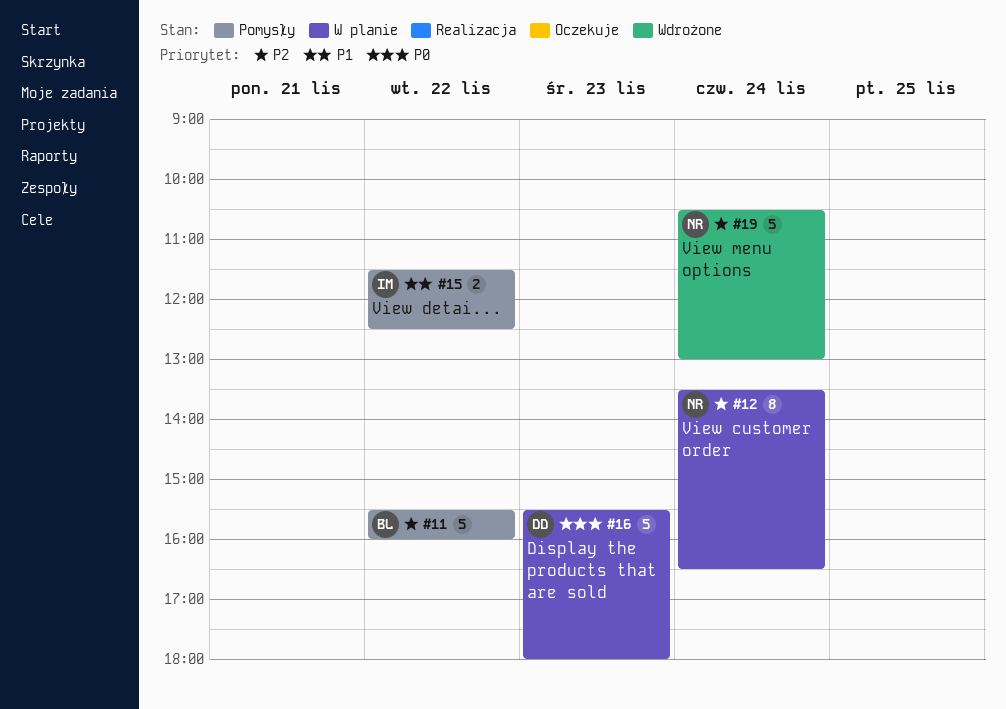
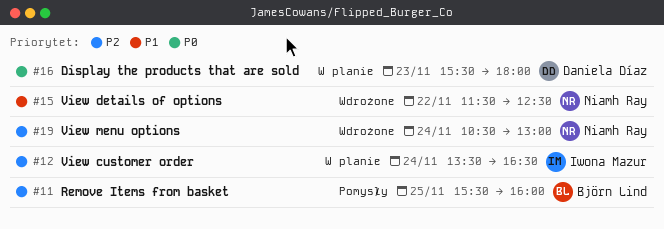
#11, day: Nov 22 -> Nov 25
#12, owner: Niamh Ray -> Iwona Mazur
#15, status: Pomysły -> Wdrożone
#15, owner: Iwona Mazur -> Niamh Ray

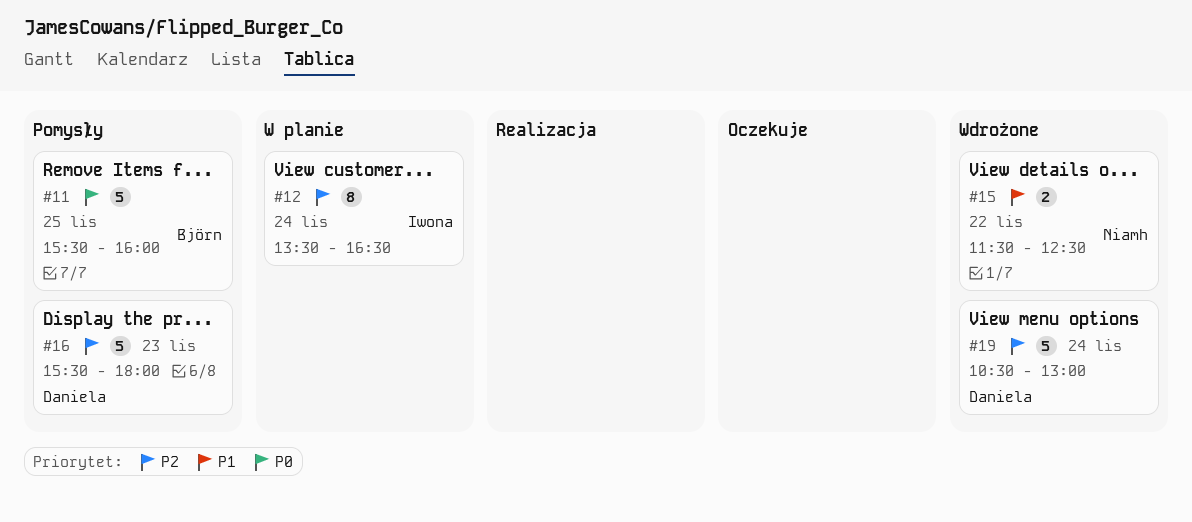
#11, priority: P2 -> P0
#16, status: W planie -> Pomysły
#16, priority: P0 -> P2
#19, owner: Niamh Ray -> Daniela Díaz

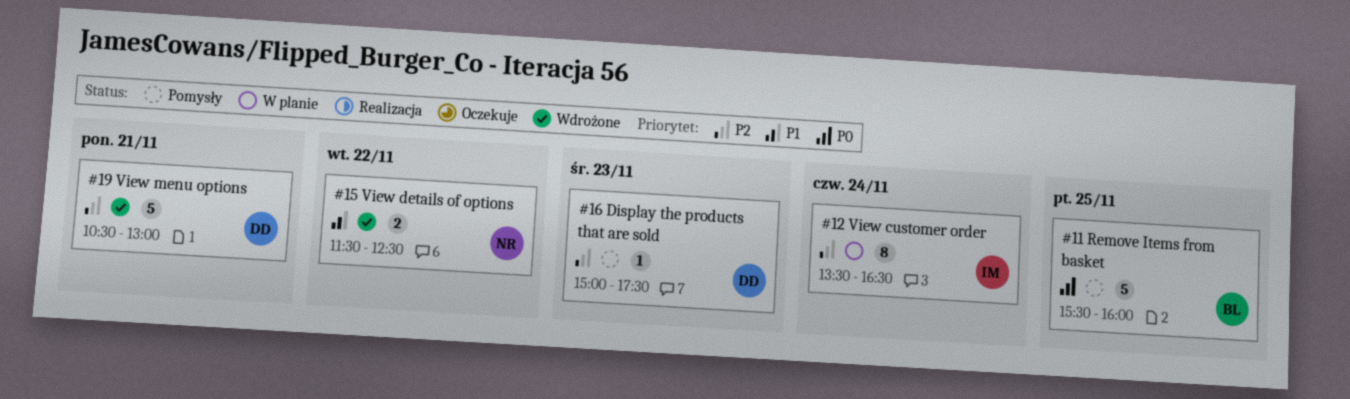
#16, estimate: 5 -> 1
#16, begins: 15:30 -> 15:00
#16, ends: 18:00 -> 17:30
#19, day: Nov 24 -> Nov 21

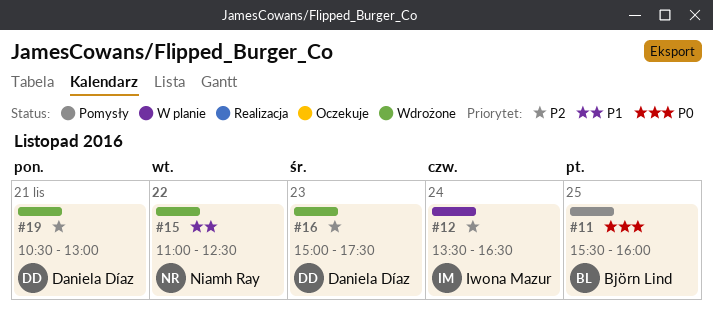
#15, begins: 11:30 -> 11:00
#16, status: Pomysły -> Wdrożone

